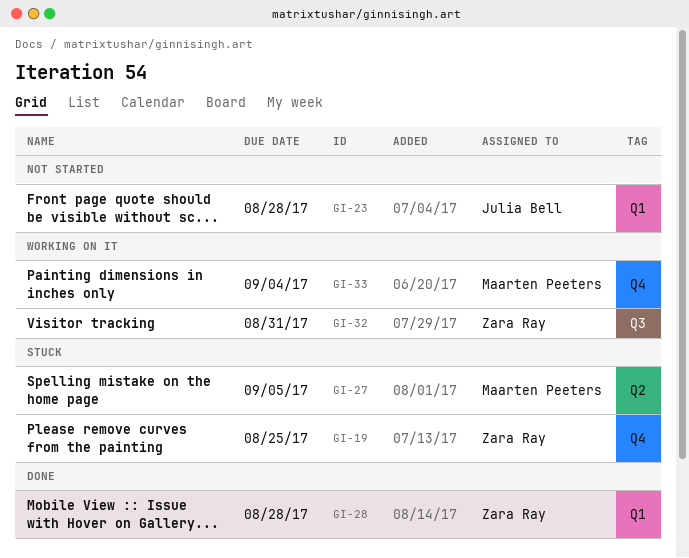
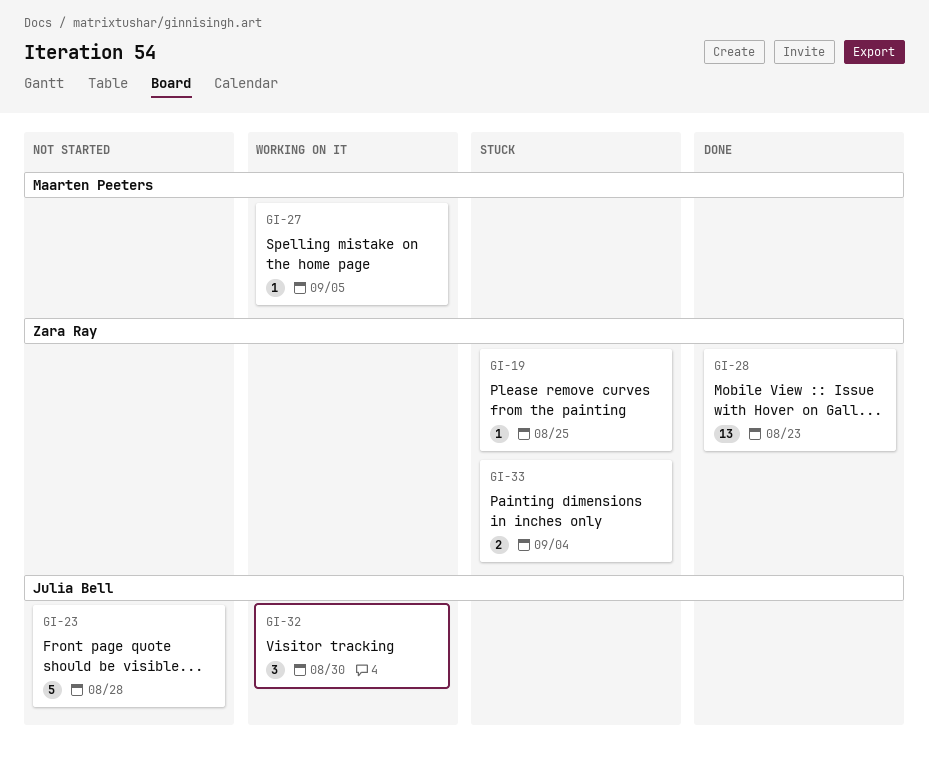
GI-27, status: Stuck -> Working on it
GI-28, due: Aug 28 -> Aug 23
GI-32, owner: Zara Ray -> Julia Bell
GI-32, due: Aug 31 -> Aug 30
GI-33, status: Working on it -> Stuck
GI-33, owner: Maarten Peeters -> Zara Ray

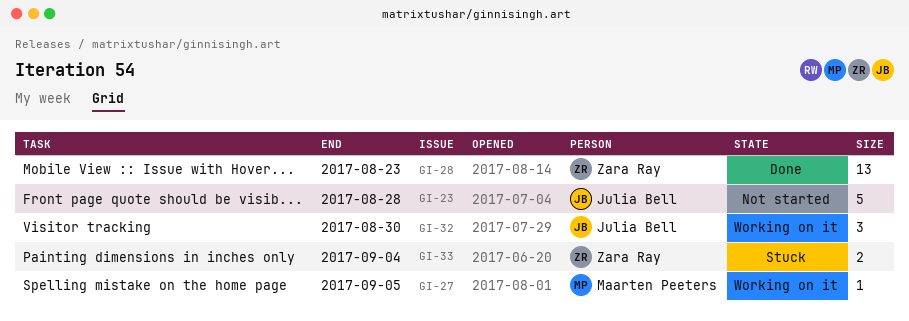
GI-19: present -> none

